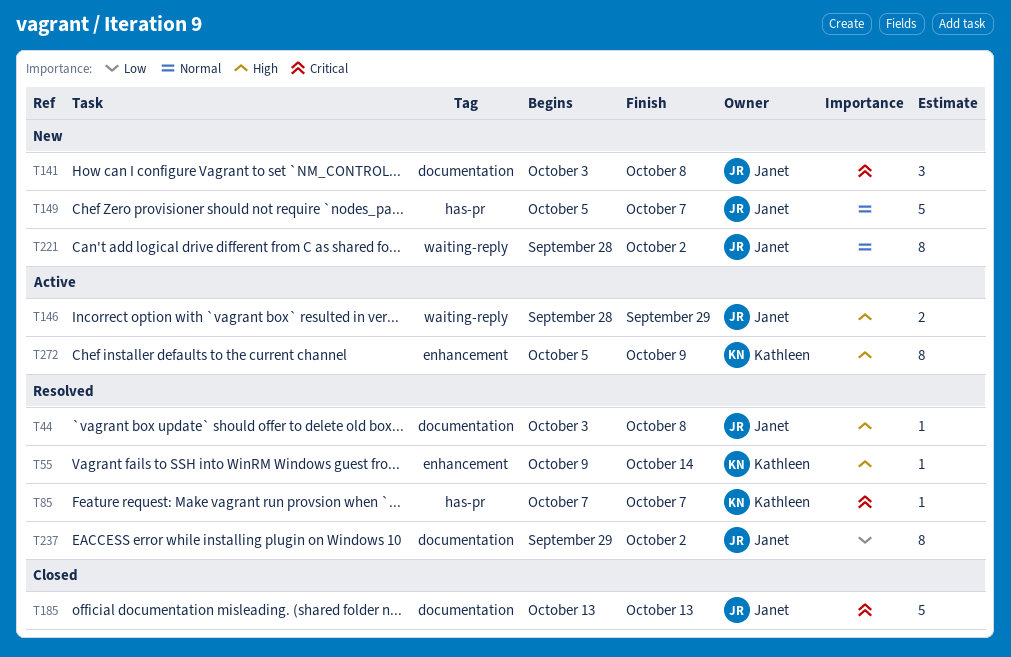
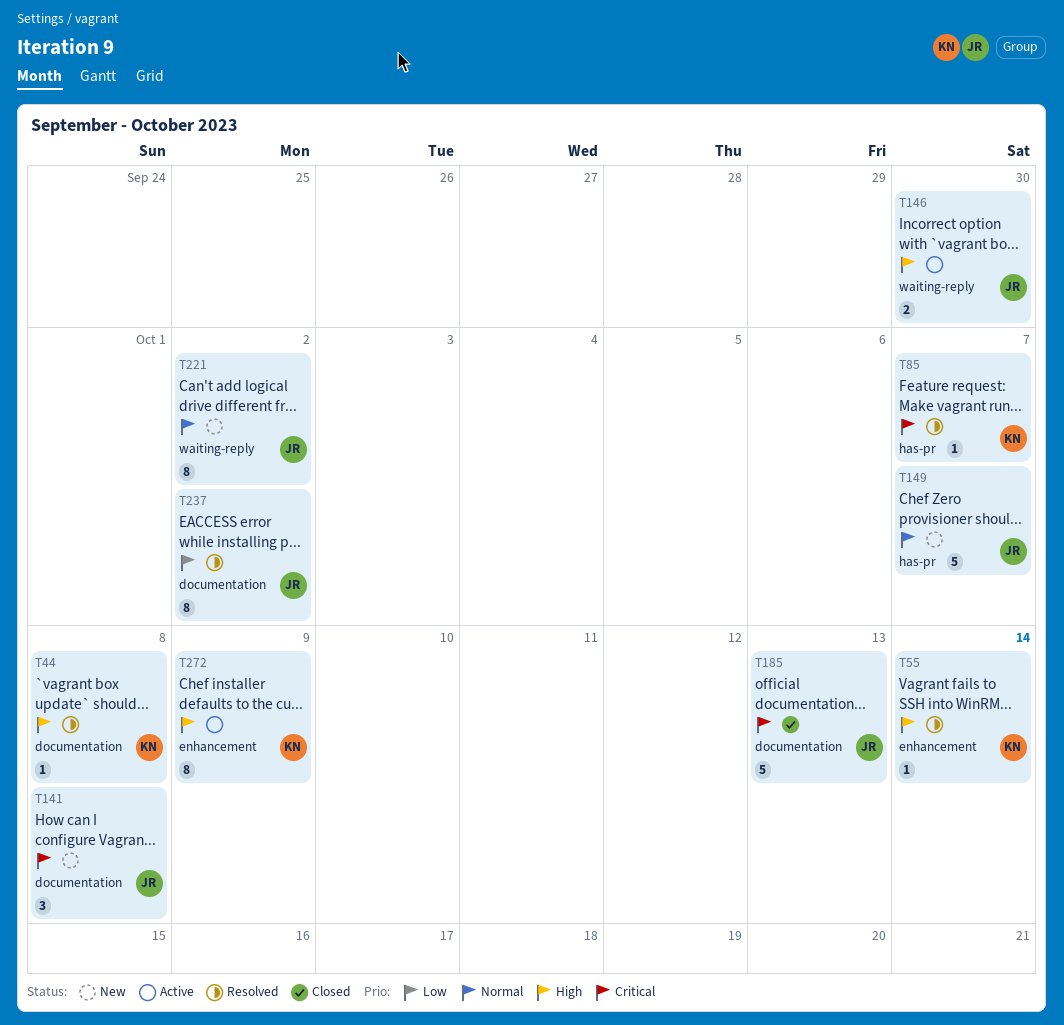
T44, owner: Janet -> Kathleen
T146, due: Sep 29 -> Sep 30

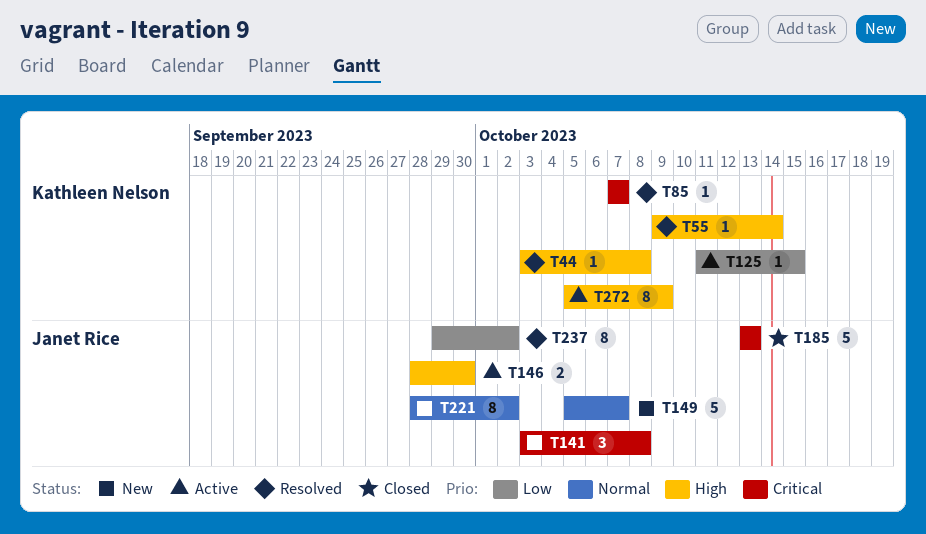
T125: none -> present

